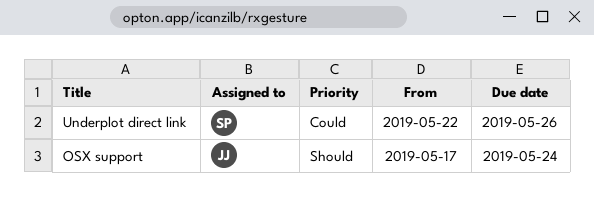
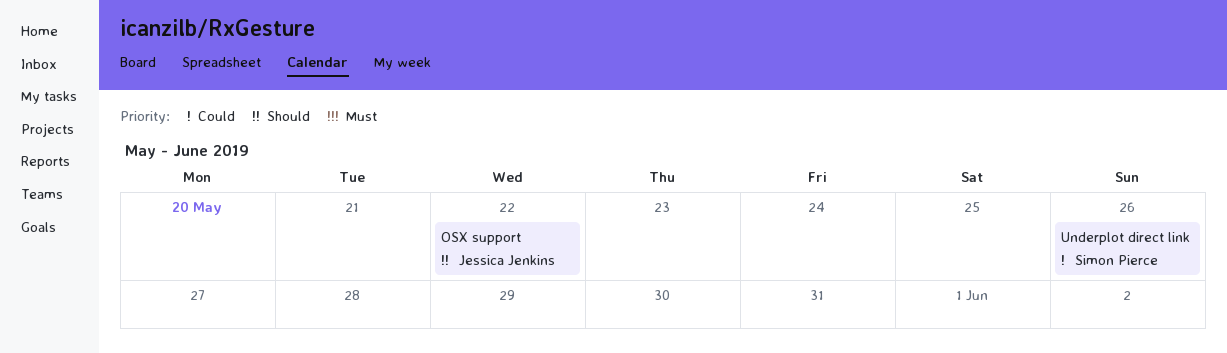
OSX support, due: May 24 -> May 22

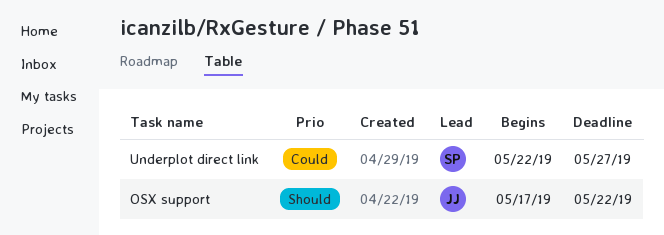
Underplot direct link, due: May 26 -> May 27

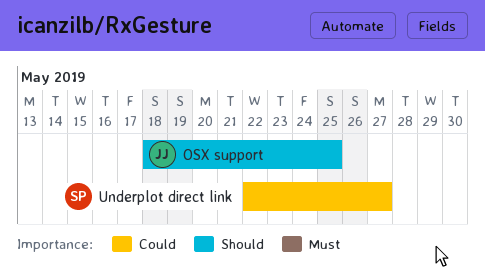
OSX support, start: May 17 -> May 18
OSX support, due: May 22 -> May 25

